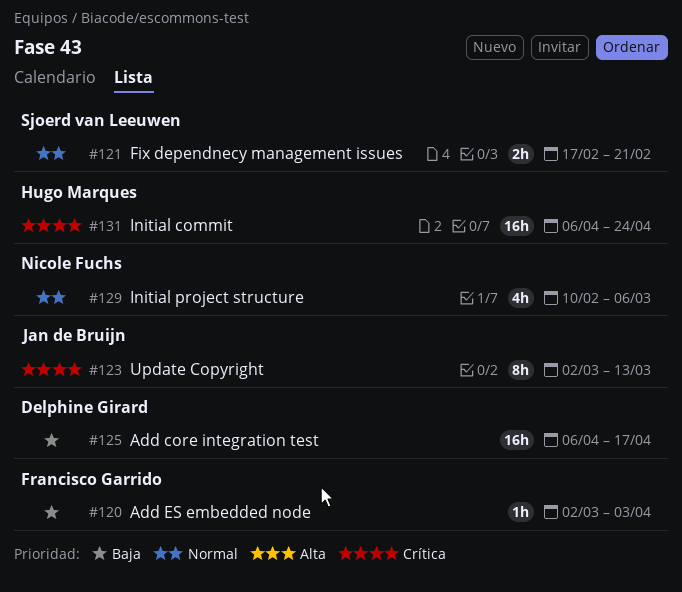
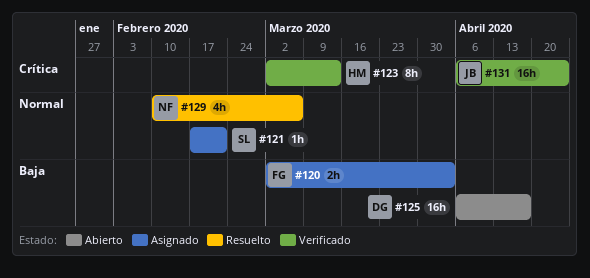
#120, estimate: 1h -> 2h
#121, estimate: 2h -> 1h
#123, owner: Jan de Bruijn -> Hugo Marques
#131, owner: Hugo Marques -> Jan de Bruijn

